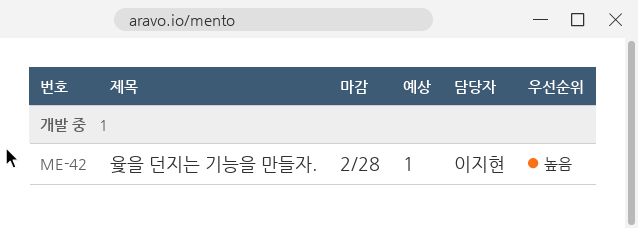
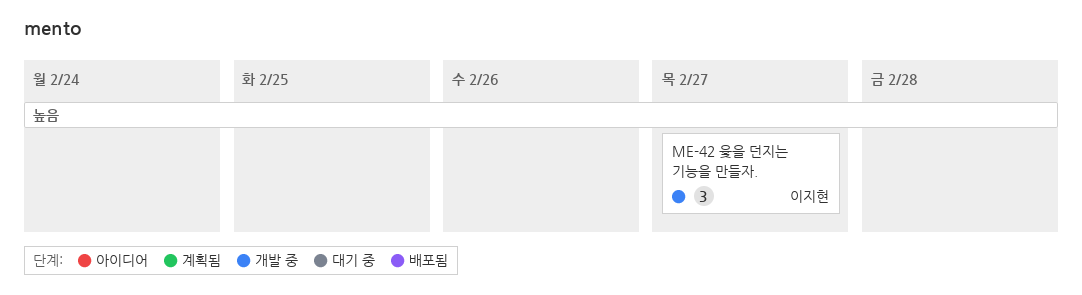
ME-42, estimate: 1 -> 3
ME-42, due: Feb 28 -> Feb 27

